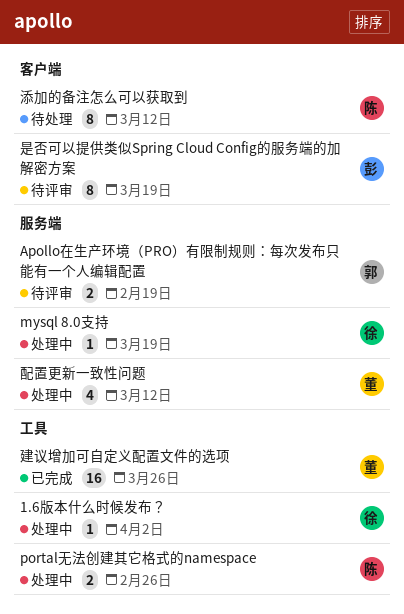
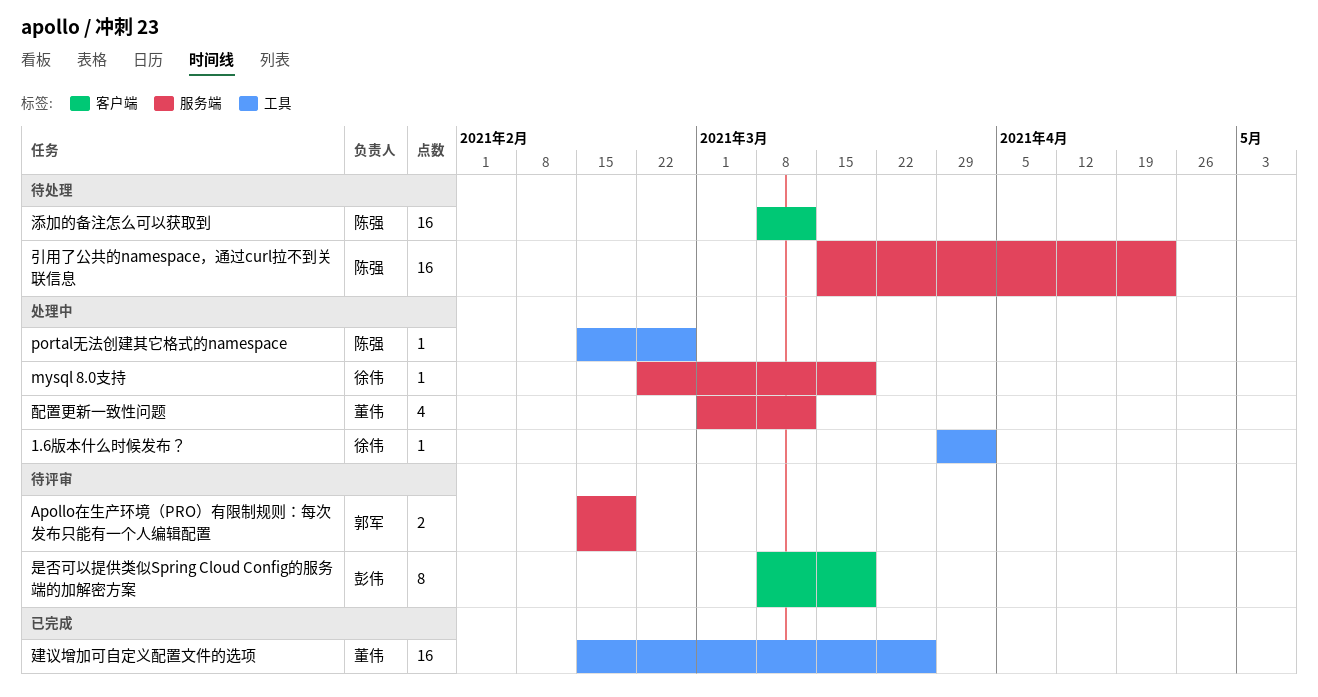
portal无法创建其它格式的namespace, estimate: 2 -> 1
引用了公共的namespace，通过curl拉不到关联信息: none -> present
添加的备注怎么可以获取到, estimate: 8 -> 16

